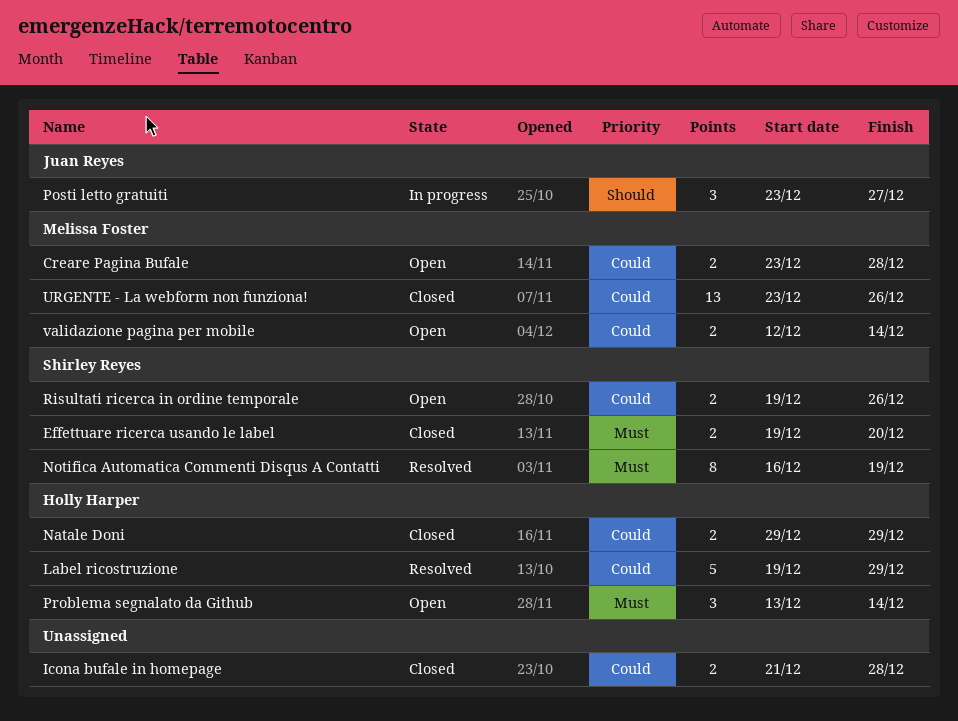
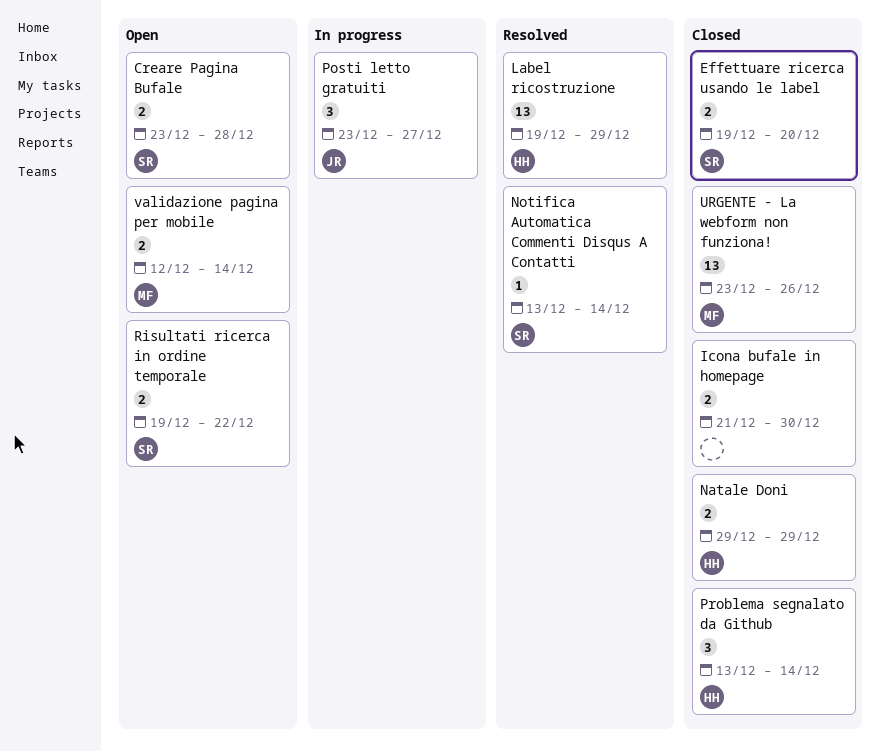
Creare Pagina Bufale, owner: Melissa Foster -> Shirley Reyes
Icona bufale in homepage, due: Dec 28 -> Dec 30
Label ricostruzione, estimate: 5 -> 13
Notifica Automatica Commenti Disqus A Contatti, estimate: 8 -> 1
Notifica Automatica Commenti Disqus A Contatti, start: Dec 16 -> Dec 13
Notifica Automatica Commenti Disqus A Contatti, due: Dec 19 -> Dec 14
Problema segnalato da Github, status: Open -> Closed
Risultati ricerca in ordine temporale, due: Dec 26 -> Dec 22

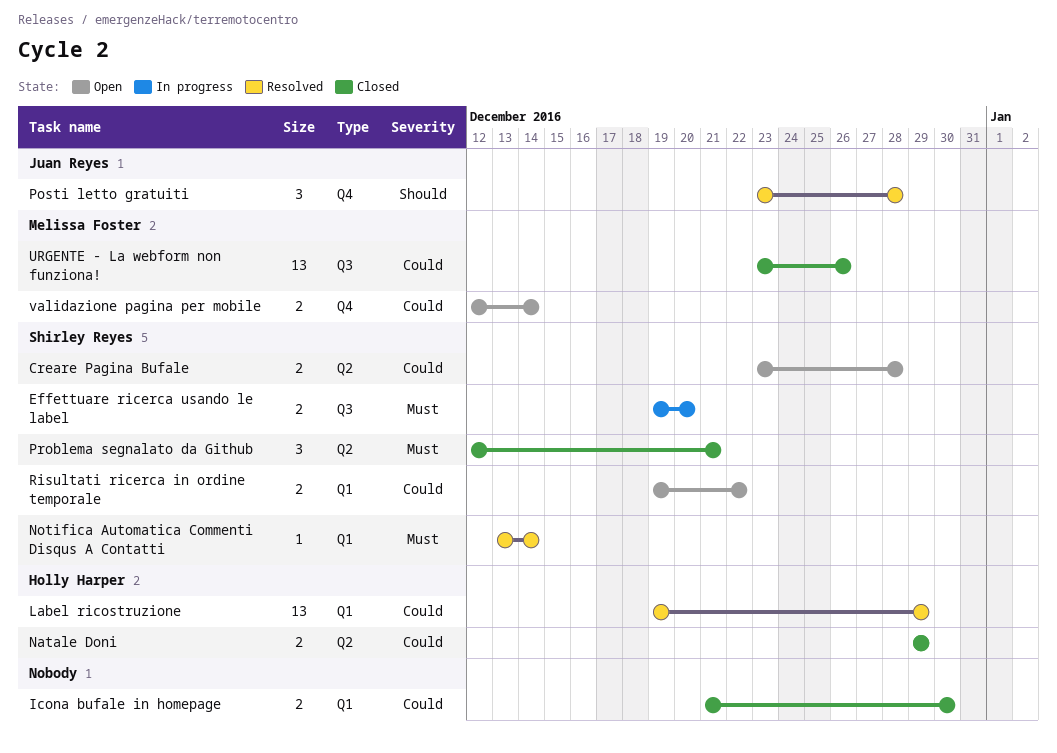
Effettuare ricerca usando le label, status: Closed -> In progress
Posti letto gratuiti, status: In progress -> Resolved
Posti letto gratuiti, due: Dec 27 -> Dec 28
Problema segnalato da Github, owner: Holly Harper -> Shirley Reyes
Problema segnalato da Github, start: Dec 13 -> Dec 12
Problema segnalato da Github, due: Dec 14 -> Dec 21

